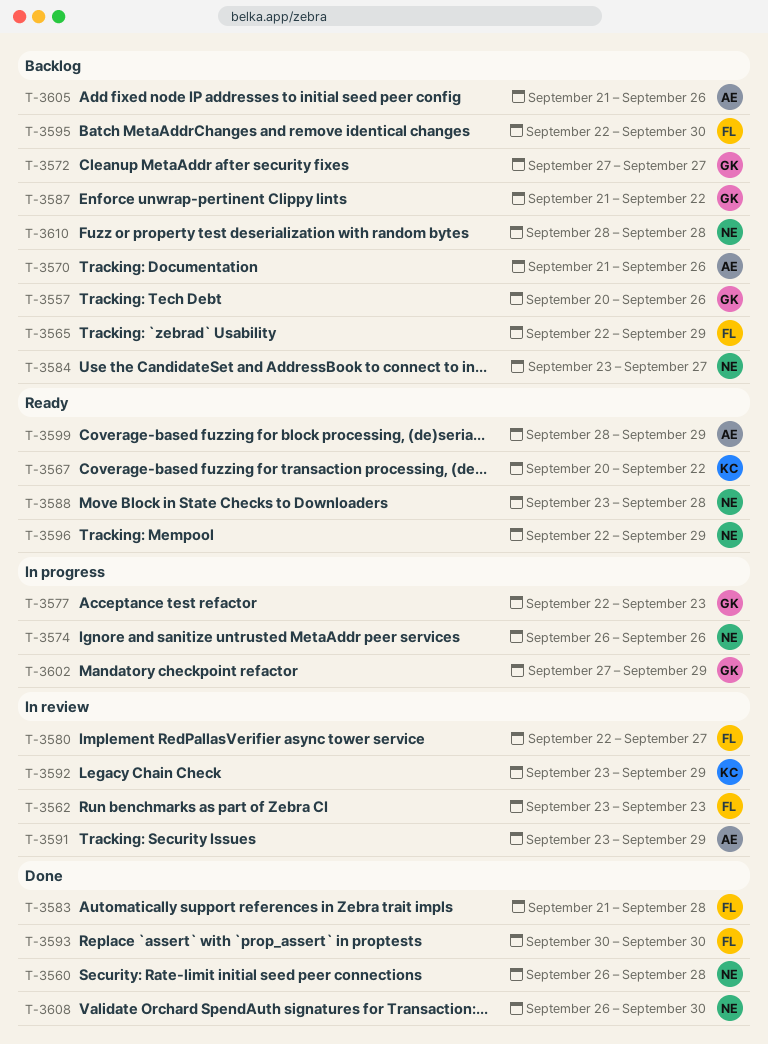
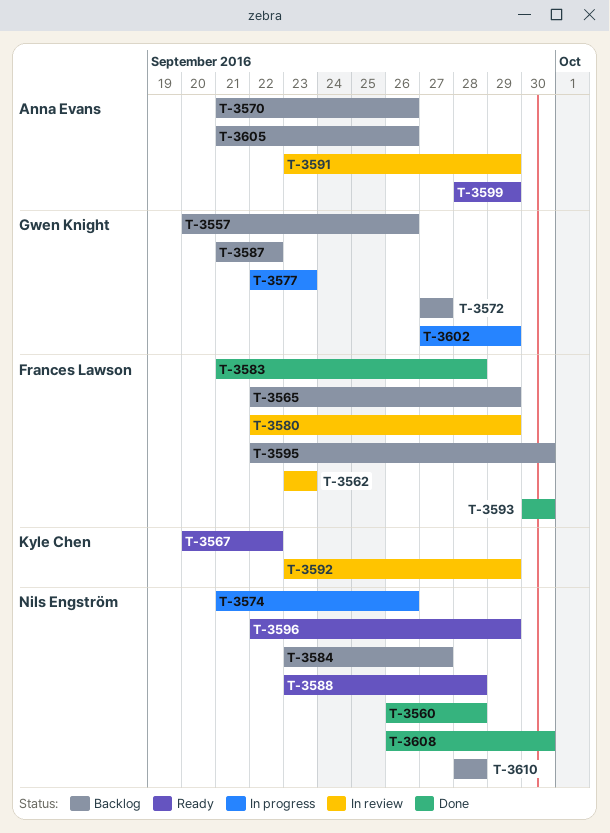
T-3574, start: Sep 26 -> Sep 21
T-3580, due: Sep 27 -> Sep 29

